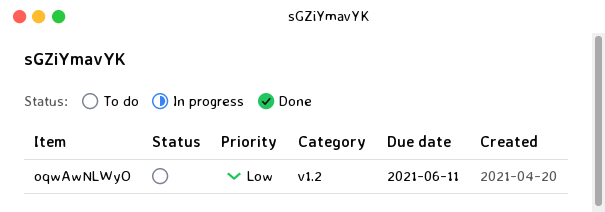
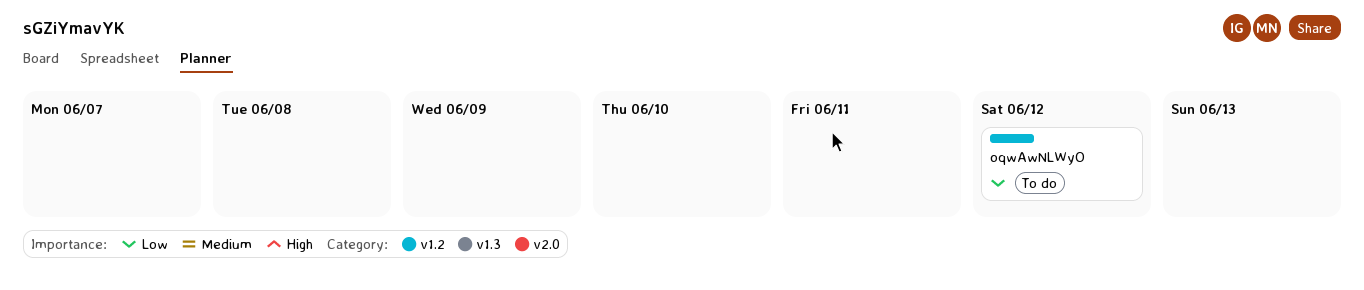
oqwAwNLWyO, due: Jun 11 -> Jun 12

